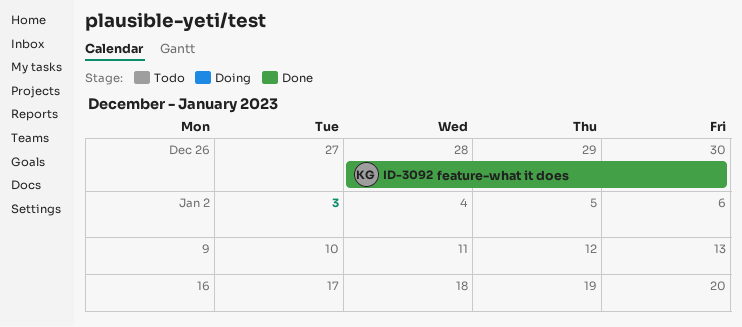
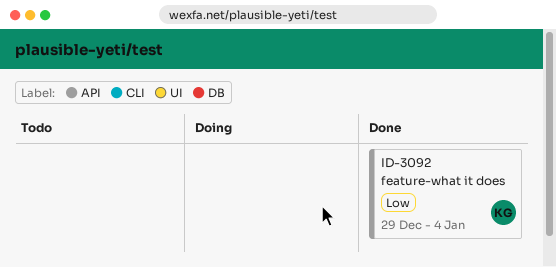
ID-3092, start: Dec 28 -> Dec 29
ID-3092, due: Dec 30 -> Jan 4

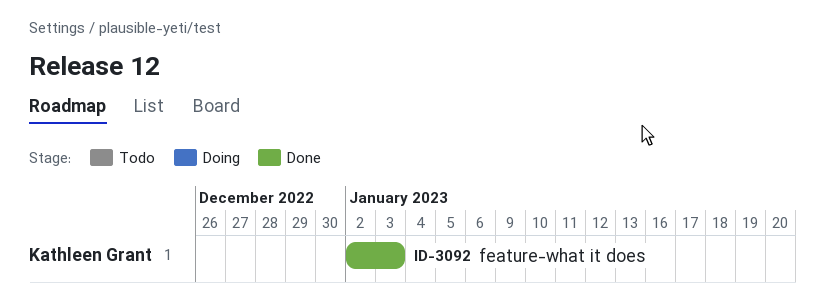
ID-3092, start: Dec 29 -> Jan 2
ID-3092, due: Jan 4 -> Jan 3

